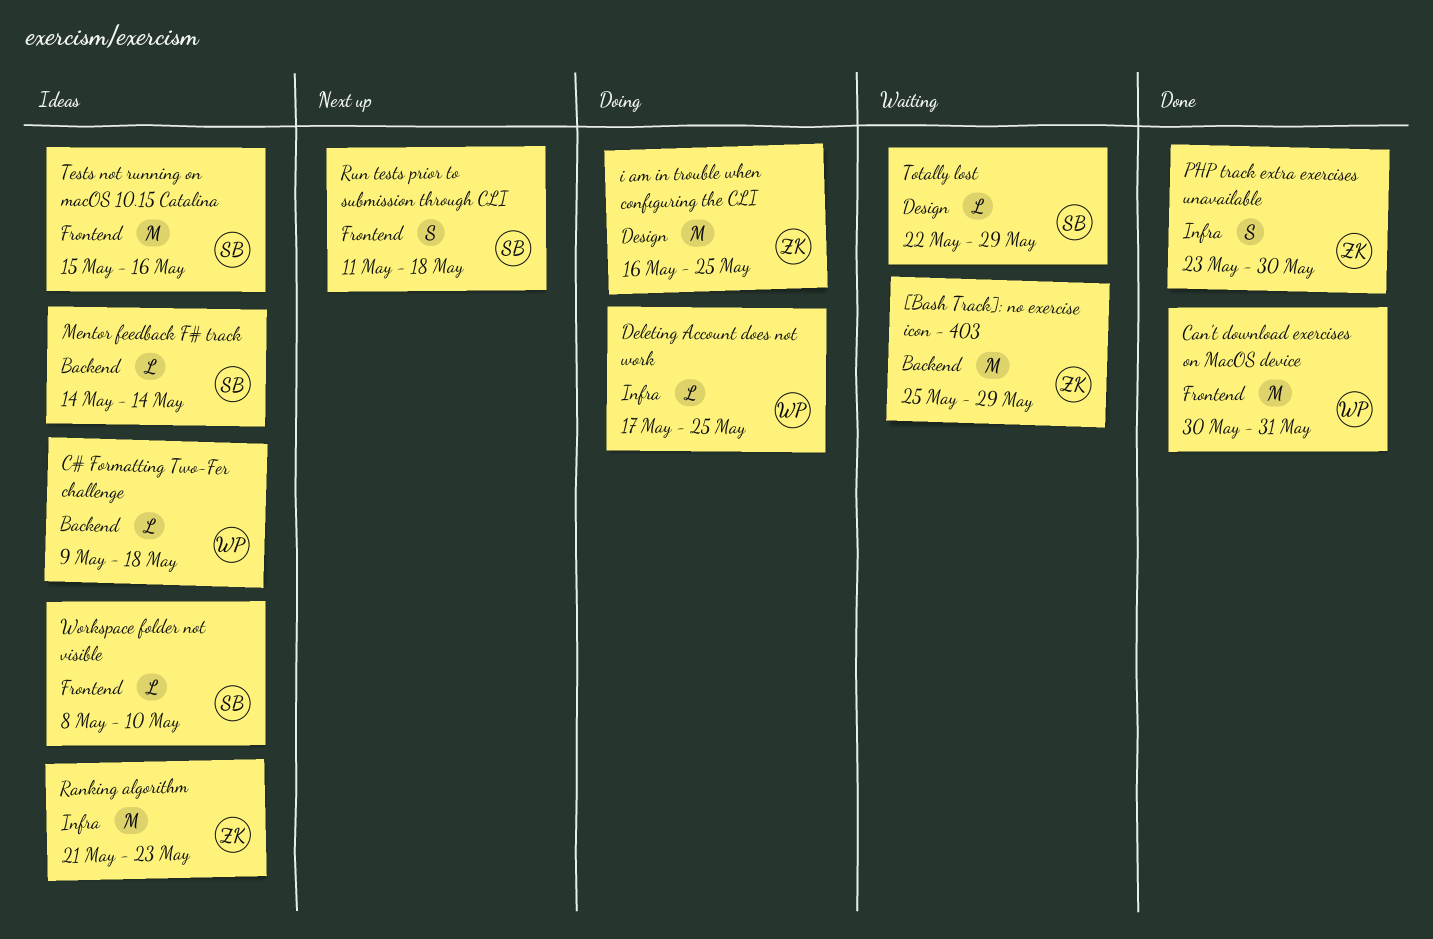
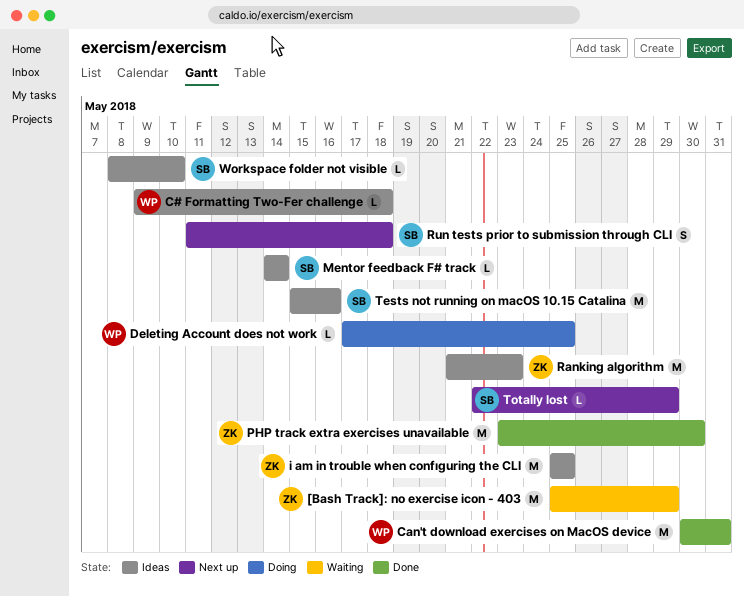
i am in trouble when confıguring the CLI, status: Doing -> Ideas
i am in trouble when confıguring the CLI, start: May 16 -> May 25
PHP track extra exercises unavailable, estimate: S -> M
Totally lost, status: Waiting -> Next up

